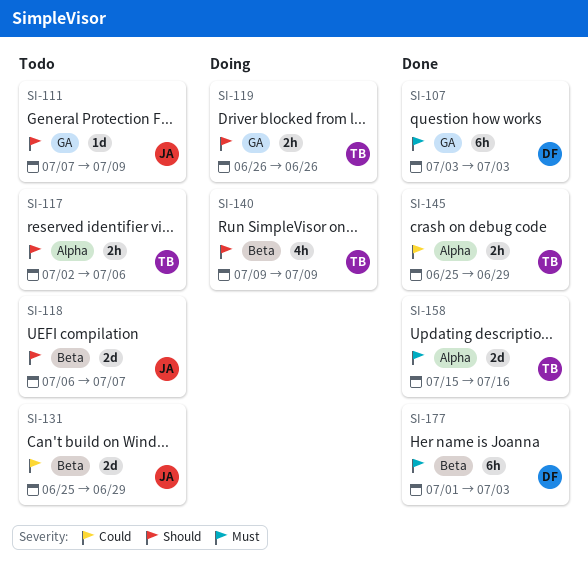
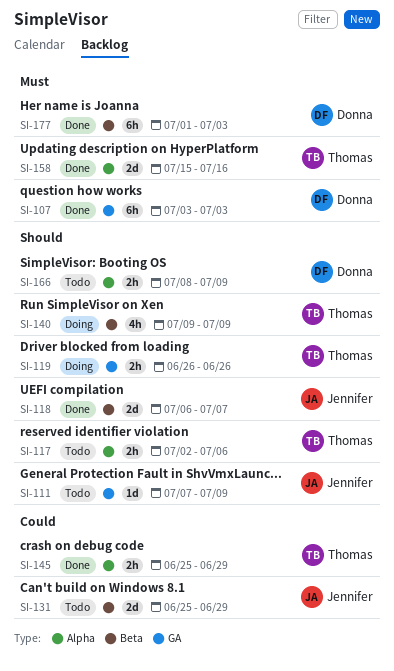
SI-118, status: Todo -> Done
SI-166: none -> present

